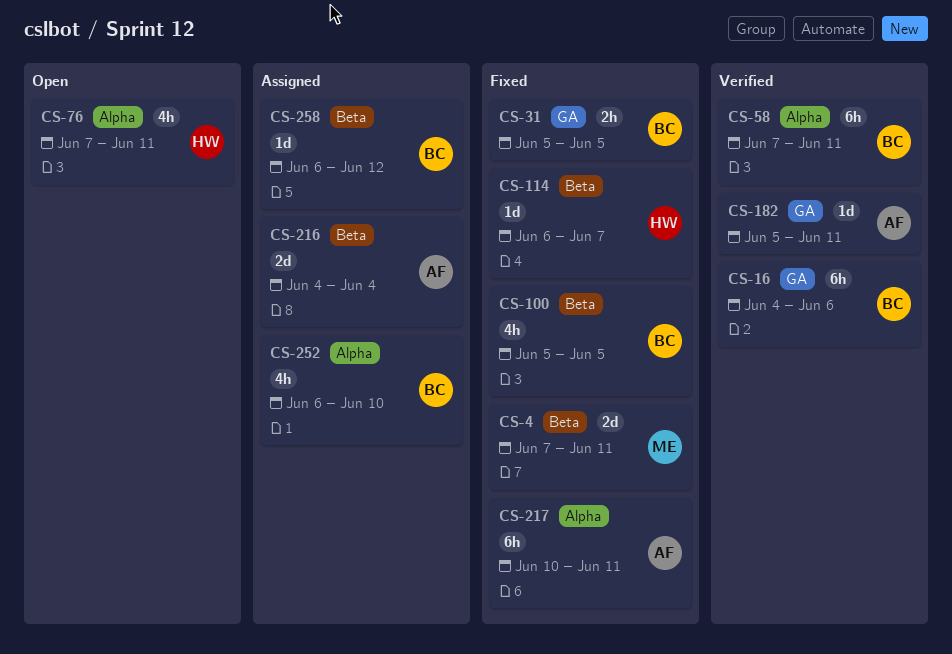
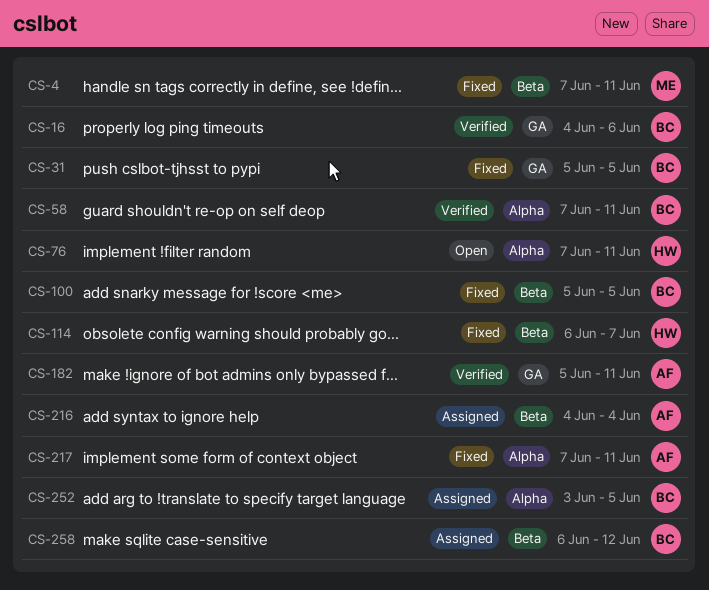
CS-217, start: Jun 10 -> Jun 7
CS-252, start: Jun 6 -> Jun 3
CS-252, due: Jun 10 -> Jun 5

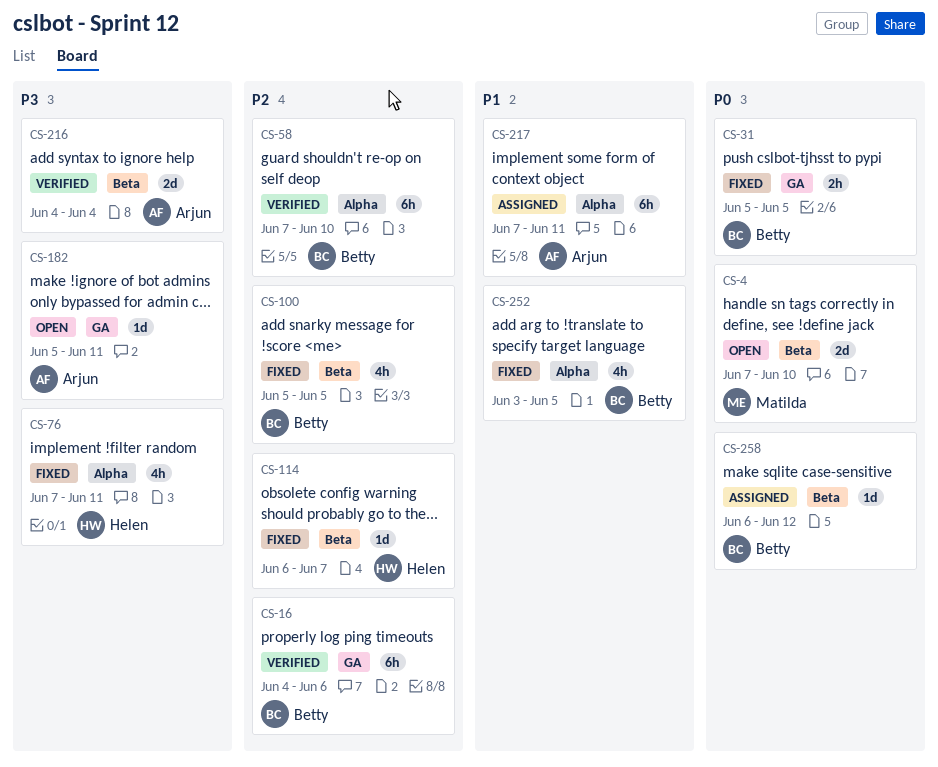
CS-4, status: Fixed -> Open
CS-4, due: Jun 11 -> Jun 10
CS-58, due: Jun 11 -> Jun 10
CS-76, status: Open -> Fixed
CS-182, status: Verified -> Open
CS-216, status: Assigned -> Verified
CS-217, status: Fixed -> Assigned
CS-252, status: Assigned -> Fixed

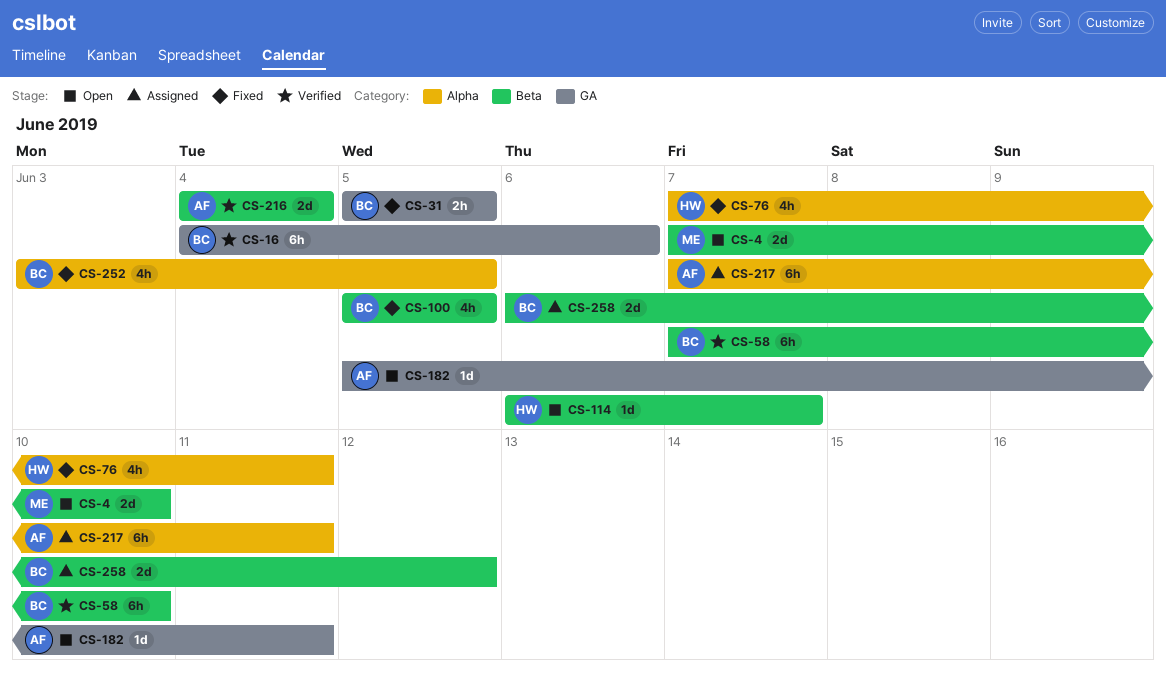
CS-58, label: Alpha -> Beta
CS-114, status: Fixed -> Open
CS-258, estimate: 1d -> 2d

